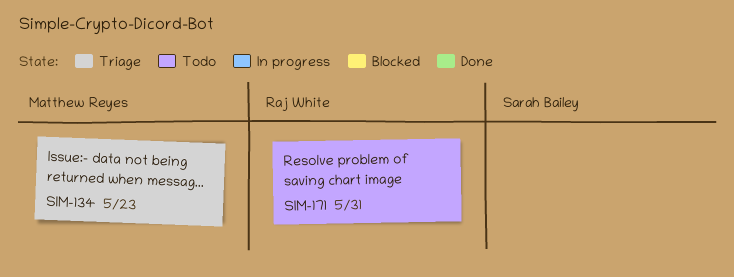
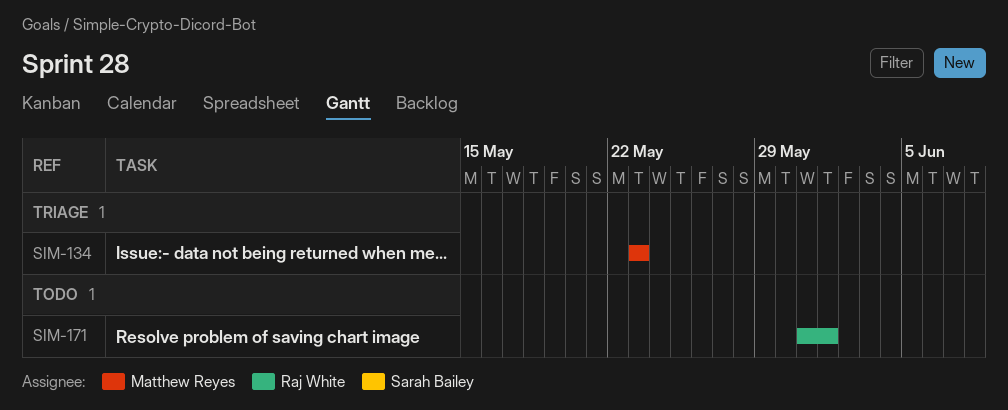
SIM-171, due: May 31 -> Jun 1

